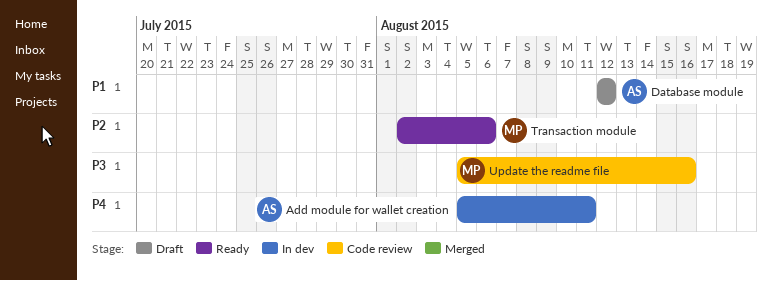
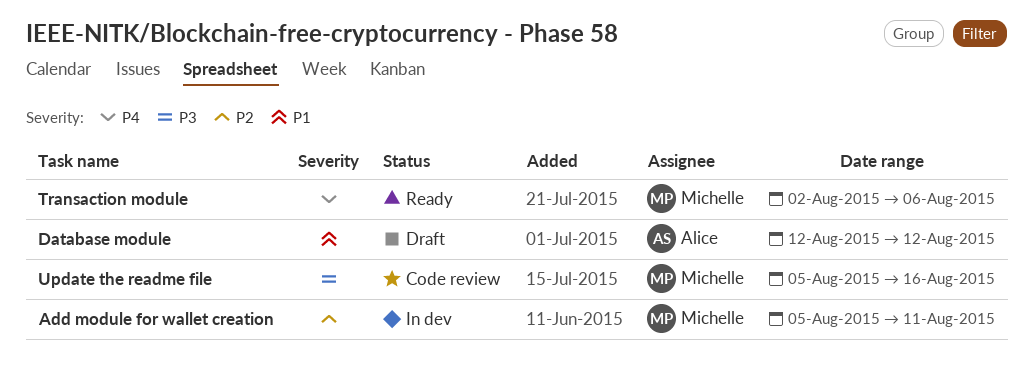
Add module for wallet creation, owner: Alice -> Michelle
Add module for wallet creation, priority: P4 -> P2
Transaction module, priority: P2 -> P4

